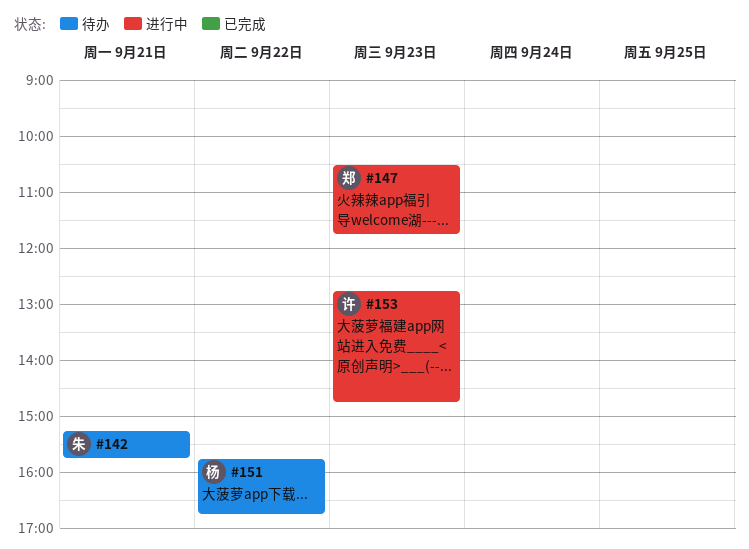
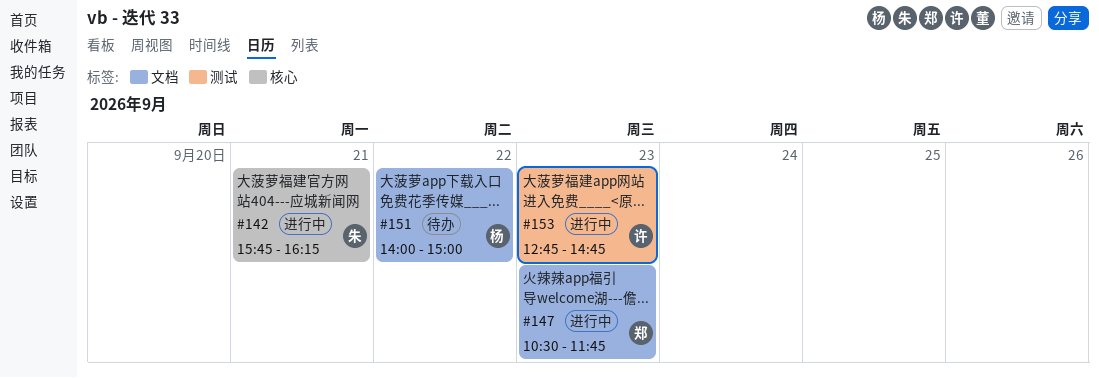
#142, status: 待办 -> 进行中
#142, begins: 15:15 -> 15:45
#142, ends: 15:45 -> 16:15
#151, begins: 15:45 -> 14:00
#151, ends: 16:45 -> 15:00

